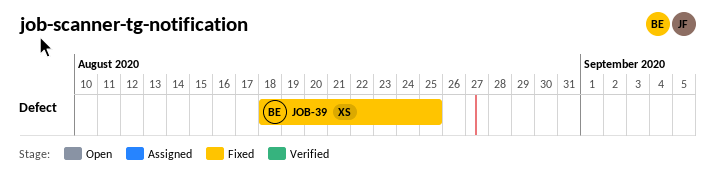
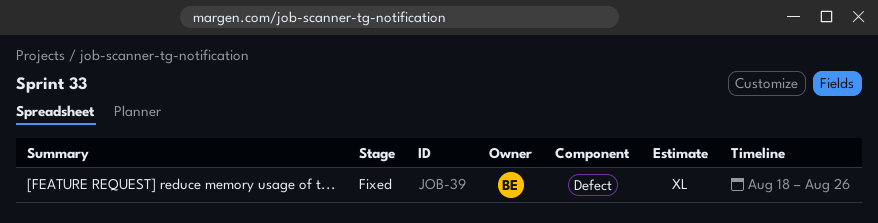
JOB-39, estimate: XS -> XL
JOB-39, due: Aug 25 -> Aug 26

